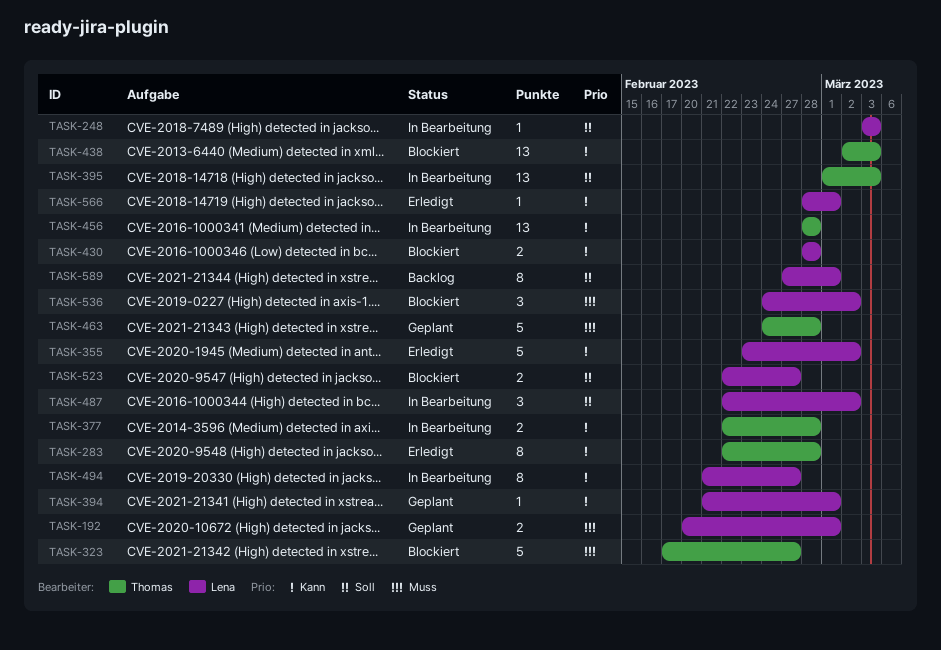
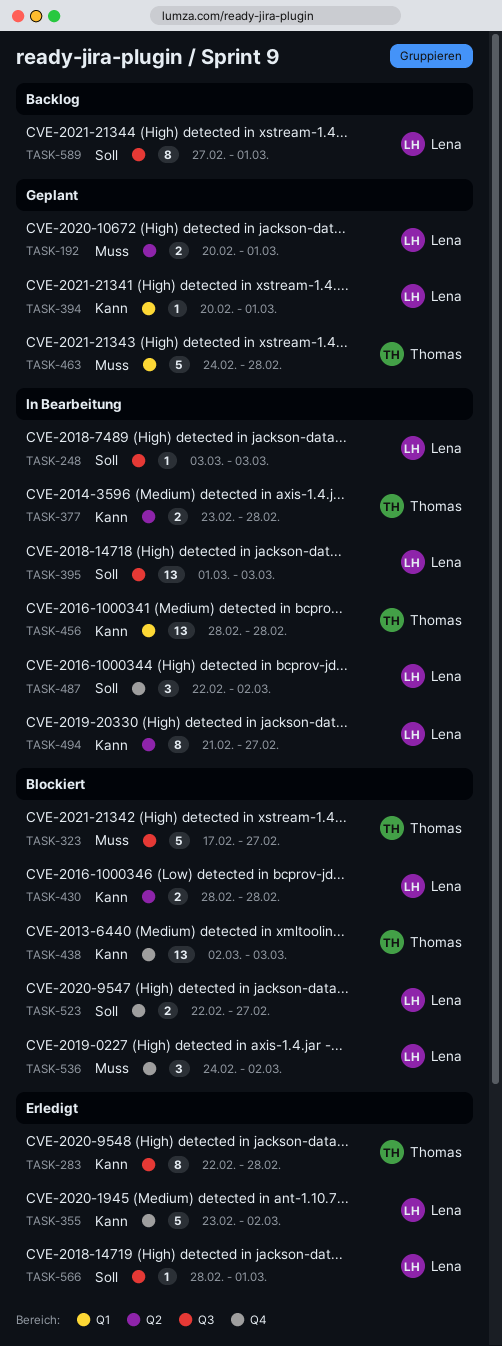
TASK-377, start: Feb 22 -> Feb 23
TASK-394, start: Feb 21 -> Feb 20
TASK-395, owner: Thomas -> Lena
TASK-566, priority: Kann -> Soll

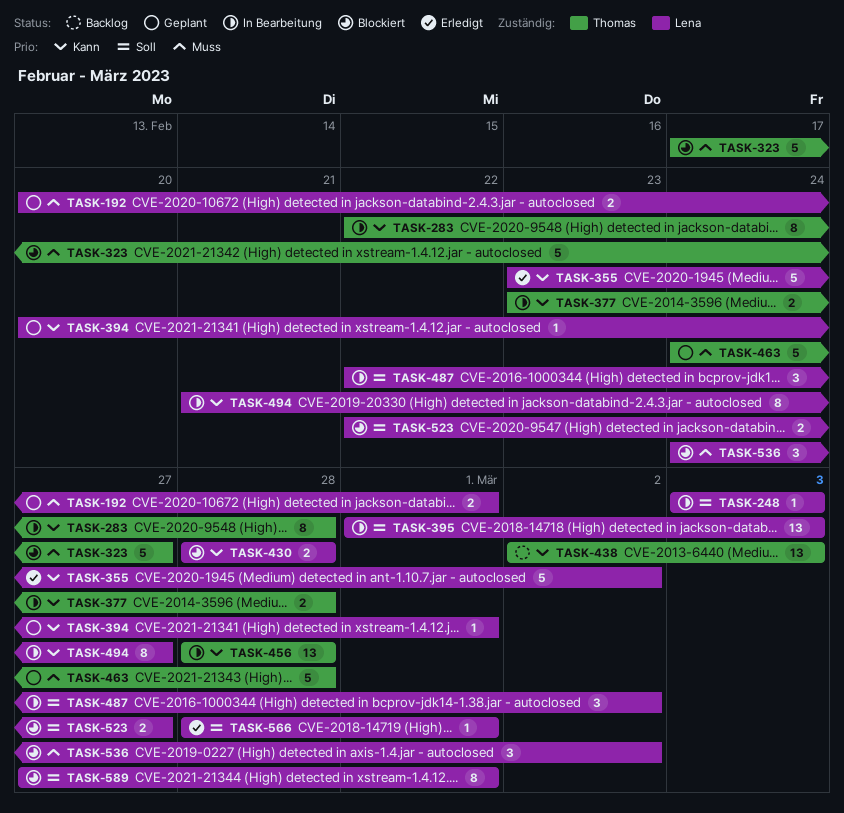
TASK-283, status: Erledigt -> In Bearbeitung
TASK-438, status: Blockiert -> Backlog
TASK-589, status: Backlog -> Blockiert

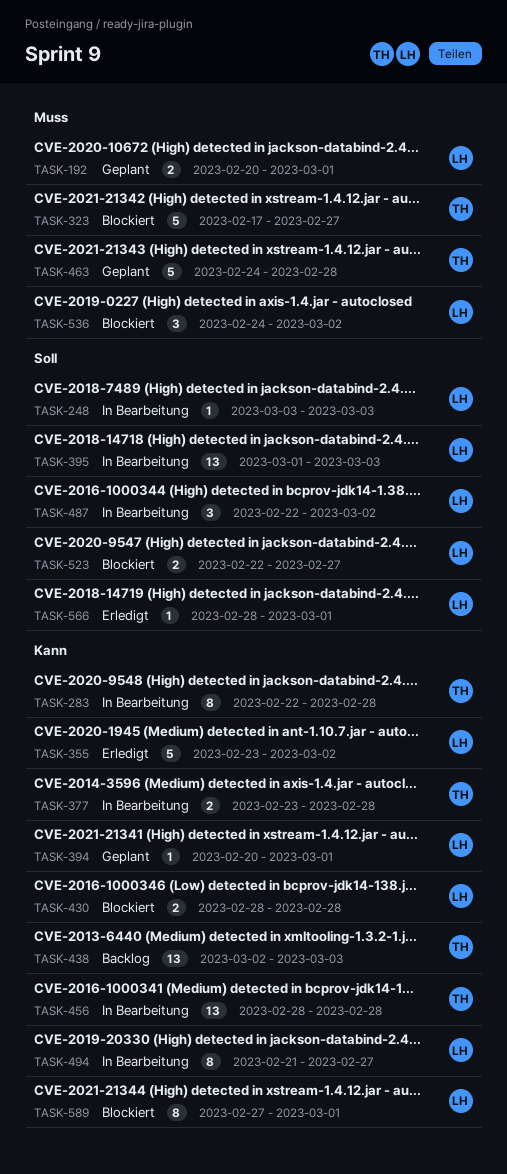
TASK-589, priority: Soll -> Kann

